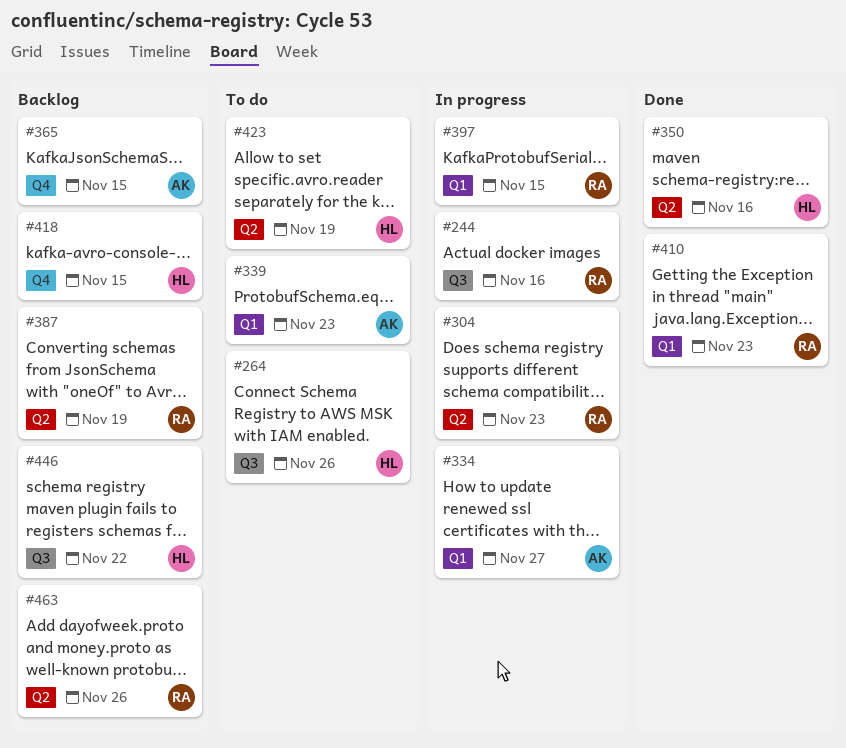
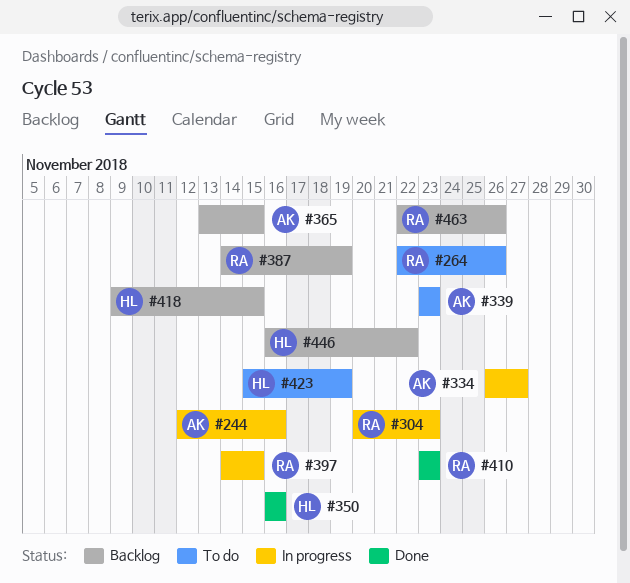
#244, owner: RA -> AK
#264, owner: HL -> RA

